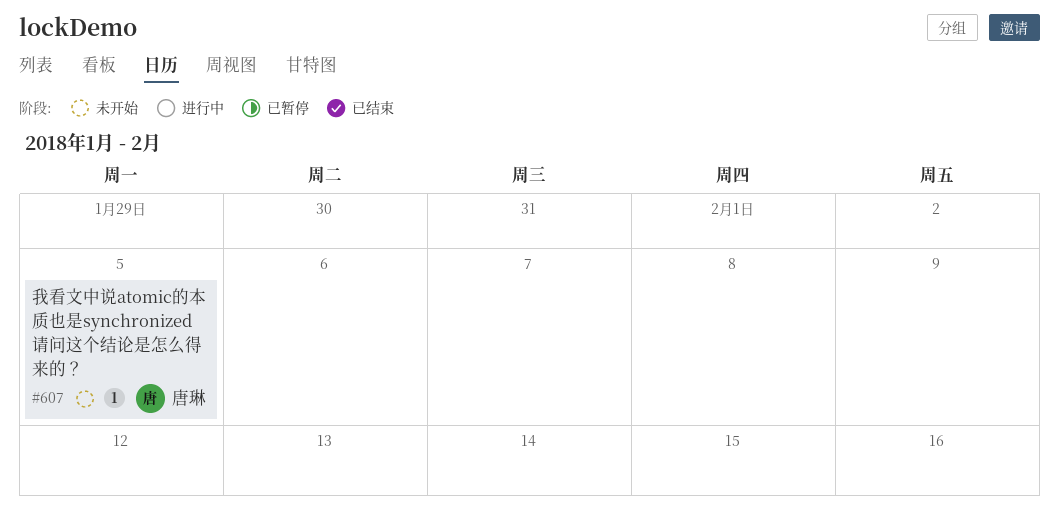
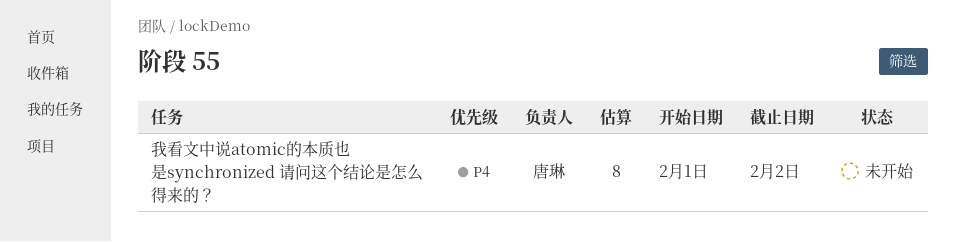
我看文中说atomic的本质也是synchronized 请问这个结论是怎么得来的？, estimate: 1 -> 8
我看文中说atomic的本质也是synchronized 请问这个结论是怎么得来的？, due: Feb 5 -> Feb 2

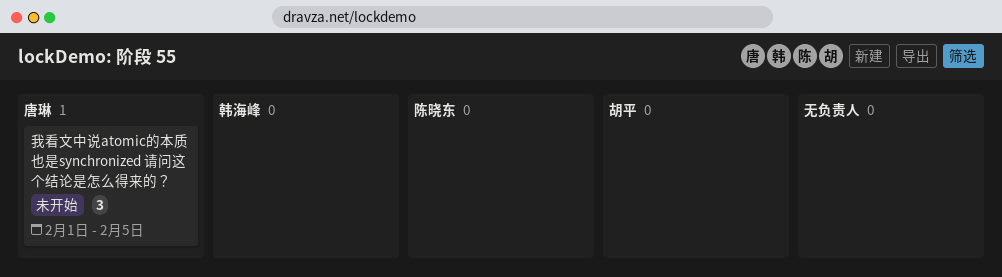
我看文中说atomic的本质也是synchronized 请问这个结论是怎么得来的？, estimate: 8 -> 3
我看文中说atomic的本质也是synchronized 请问这个结论是怎么得来的？, due: Feb 2 -> Feb 5

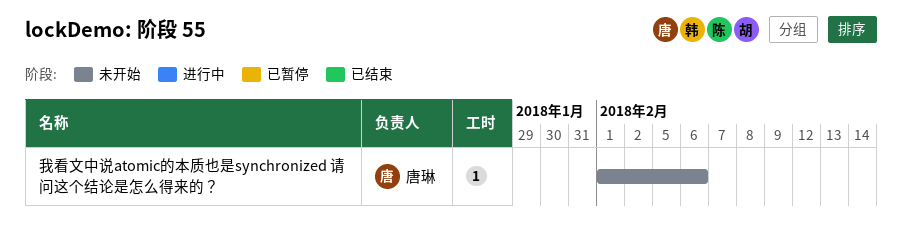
我看文中说atomic的本质也是synchronized 请问这个结论是怎么得来的？, estimate: 3 -> 1
我看文中说atomic的本质也是synchronized 请问这个结论是怎么得来的？, due: Feb 5 -> Feb 6

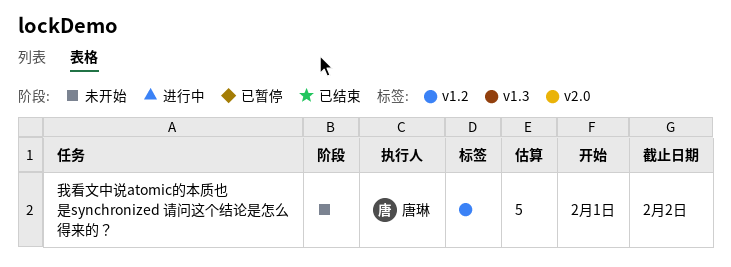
我看文中说atomic的本质也是synchronized 请问这个结论是怎么得来的？, estimate: 1 -> 5
我看文中说atomic的本质也是synchronized 请问这个结论是怎么得来的？, due: Feb 6 -> Feb 2

